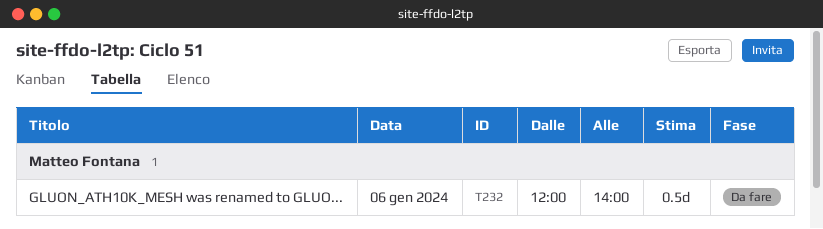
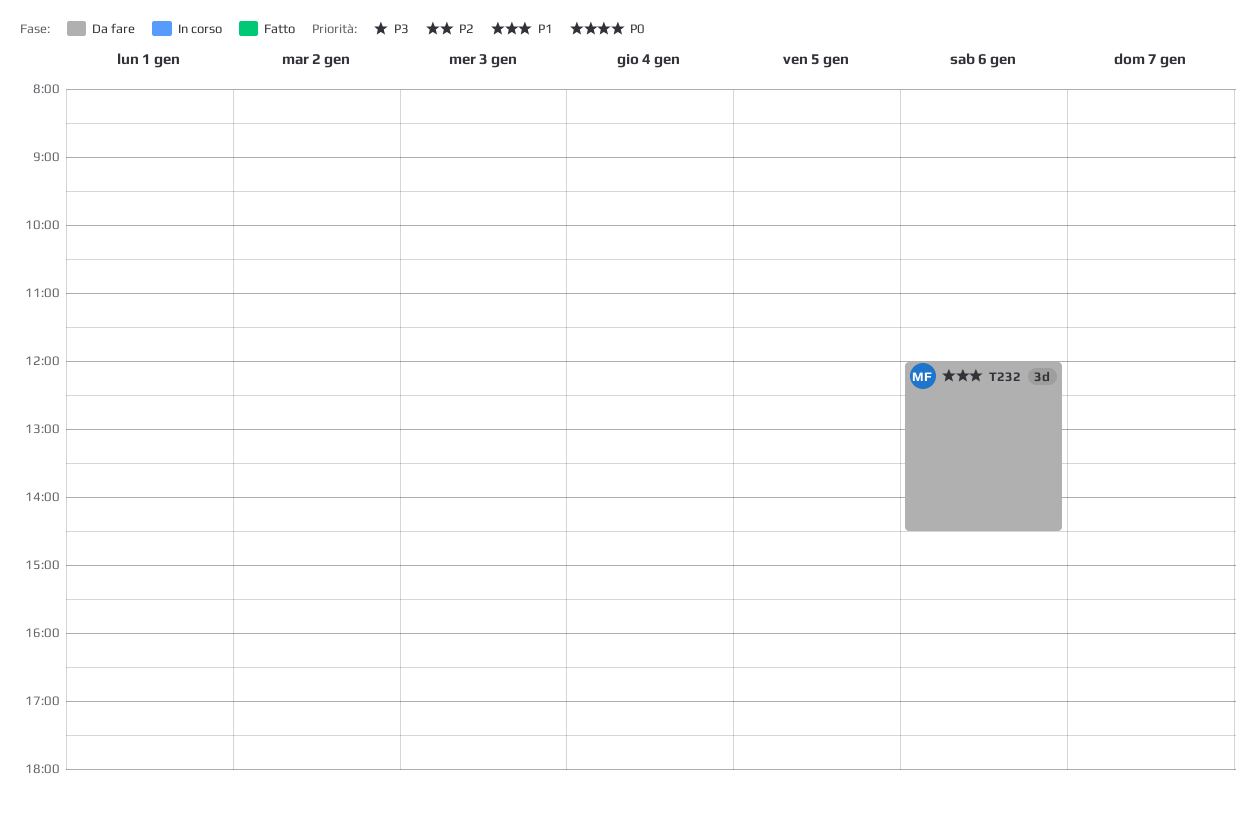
T232, estimate: 0.5d -> 3d
T232, ends: 14:00 -> 14:30

